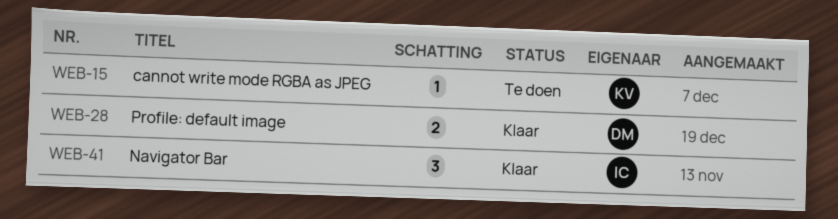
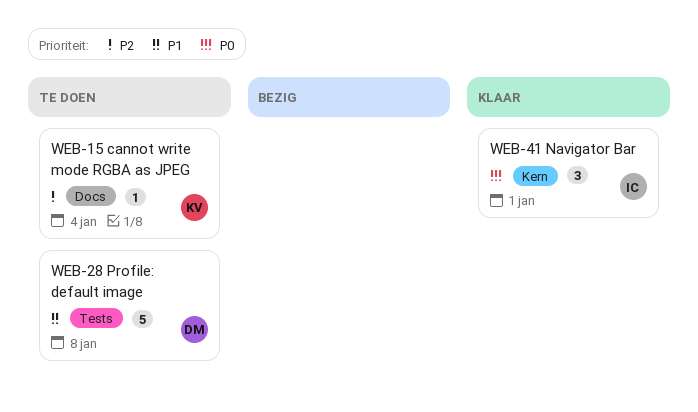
WEB-28, status: Klaar -> Te doen
WEB-28, estimate: 2 -> 5

